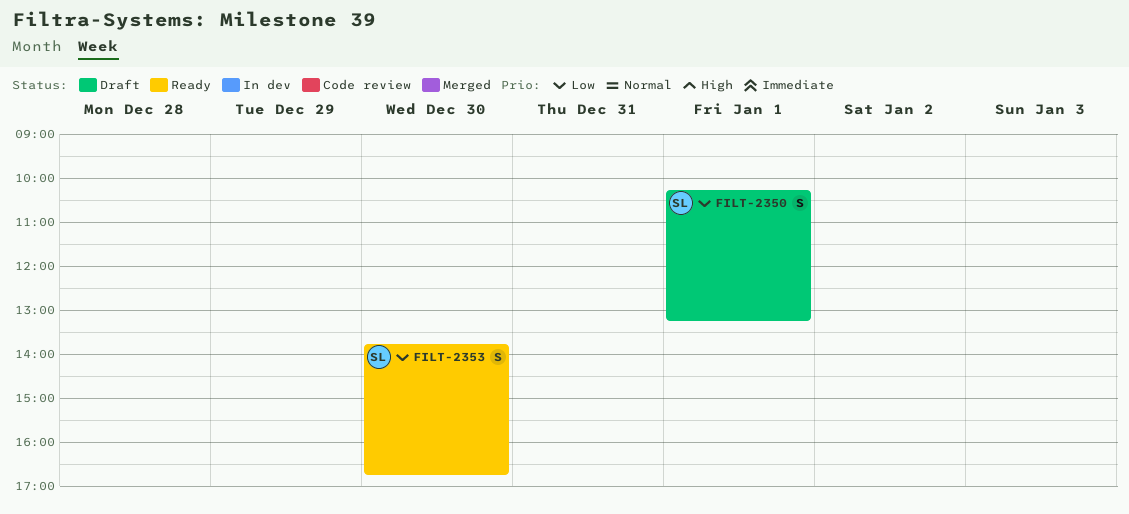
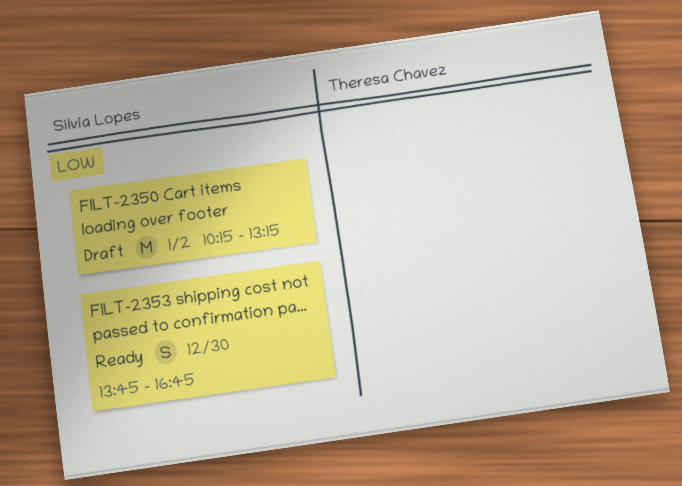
FILT-2350, estimate: S -> M
FILT-2350, day: Jan 1 -> Jan 2

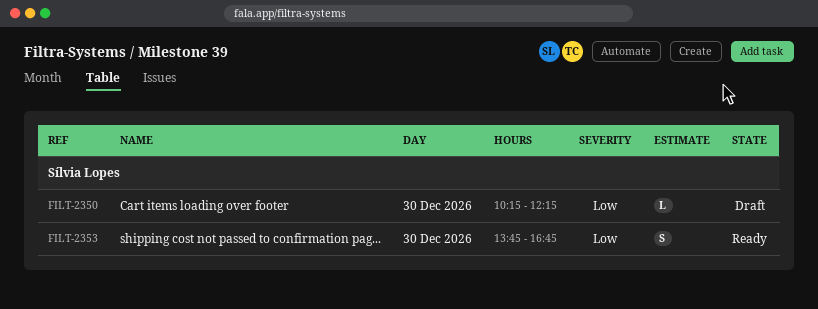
FILT-2350, estimate: M -> L
FILT-2350, day: Jan 2 -> Dec 30
FILT-2350, ends: 13:15 -> 12:15

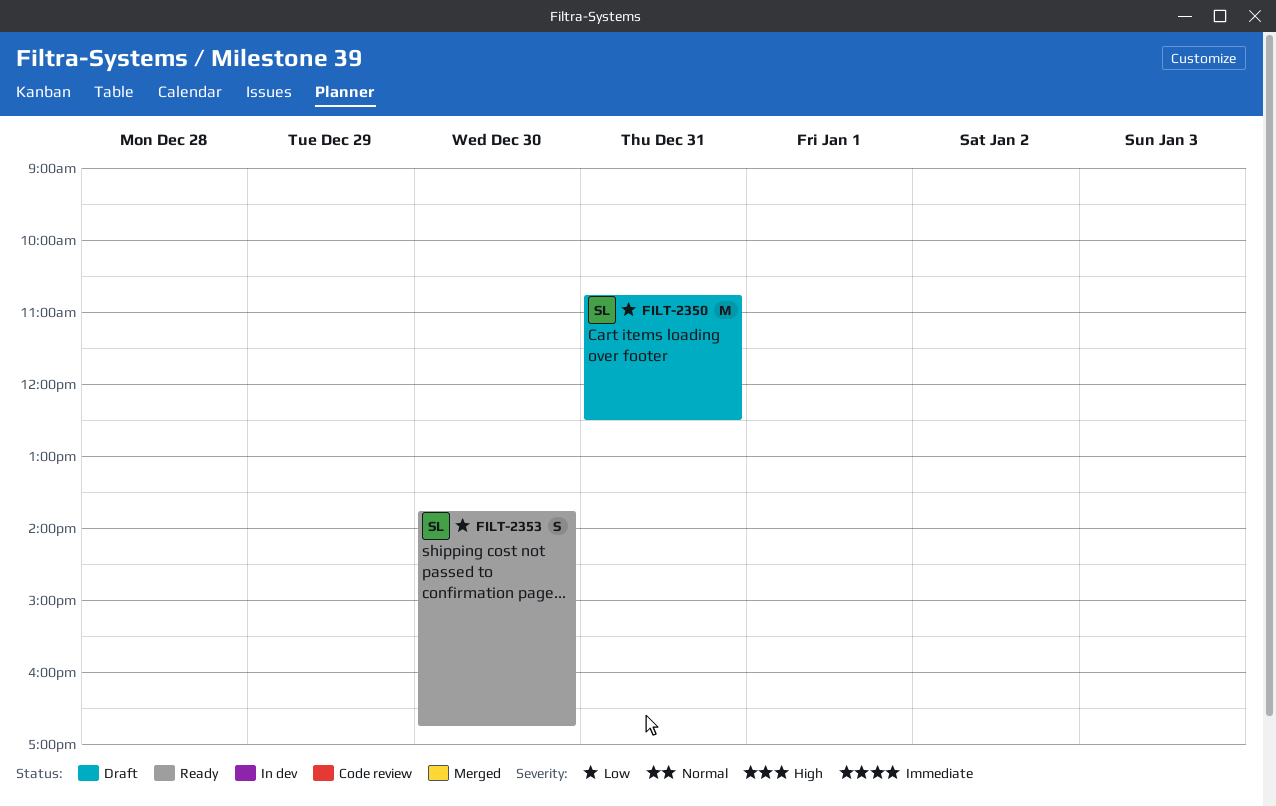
FILT-2350, estimate: L -> M
FILT-2350, day: Dec 30 -> Dec 31
FILT-2350, begins: 10:15 -> 10:45
FILT-2350, ends: 12:15 -> 12:30

